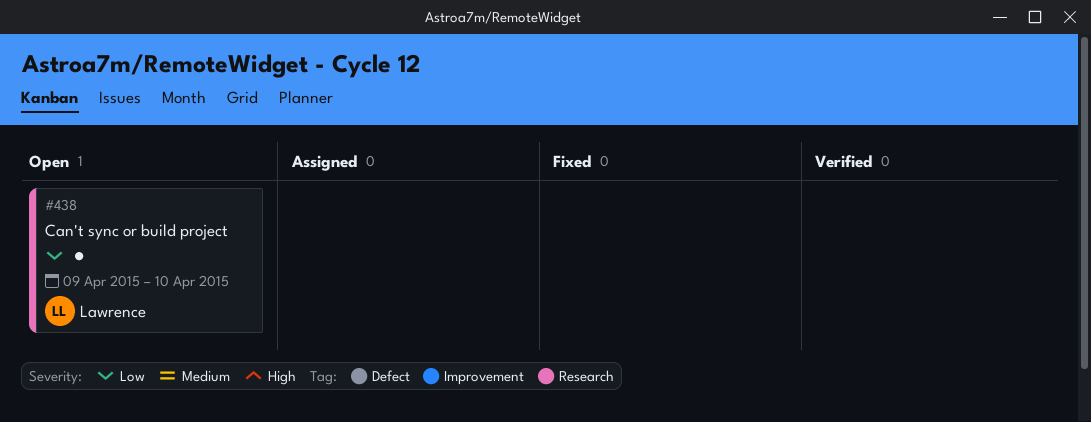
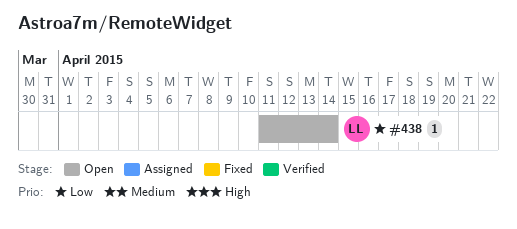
#438, start: Apr 9 -> Apr 11
#438, due: Apr 10 -> Apr 14

